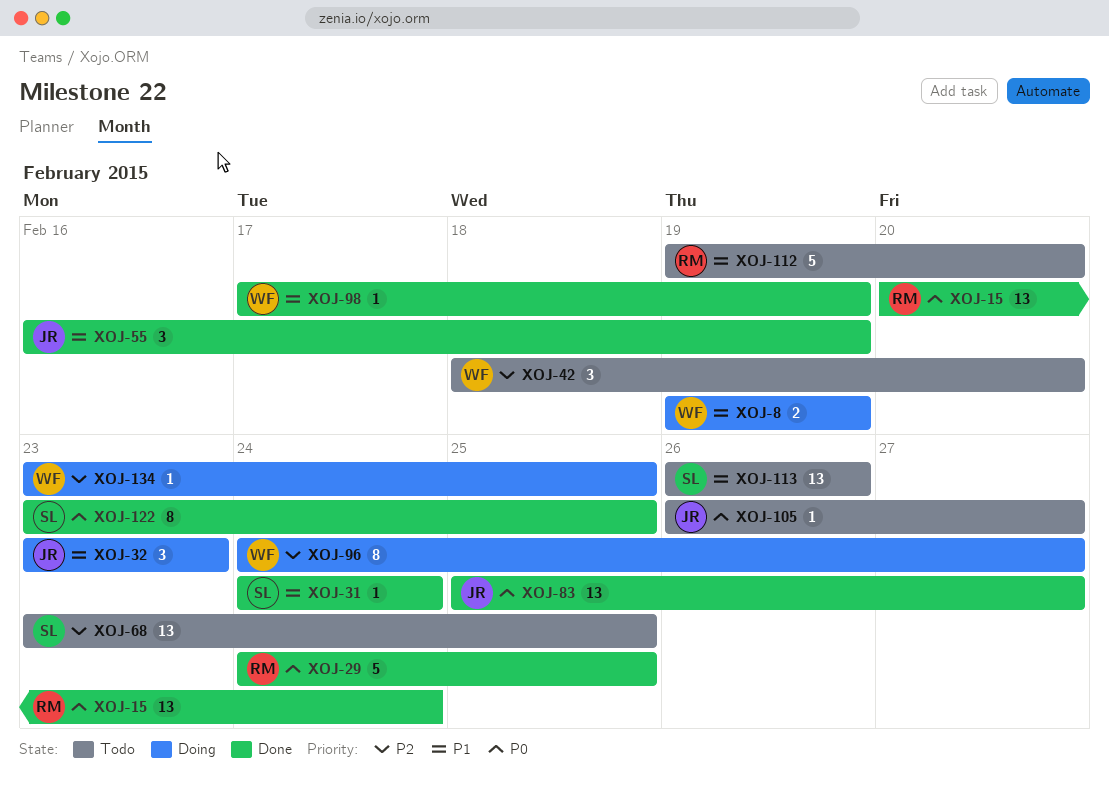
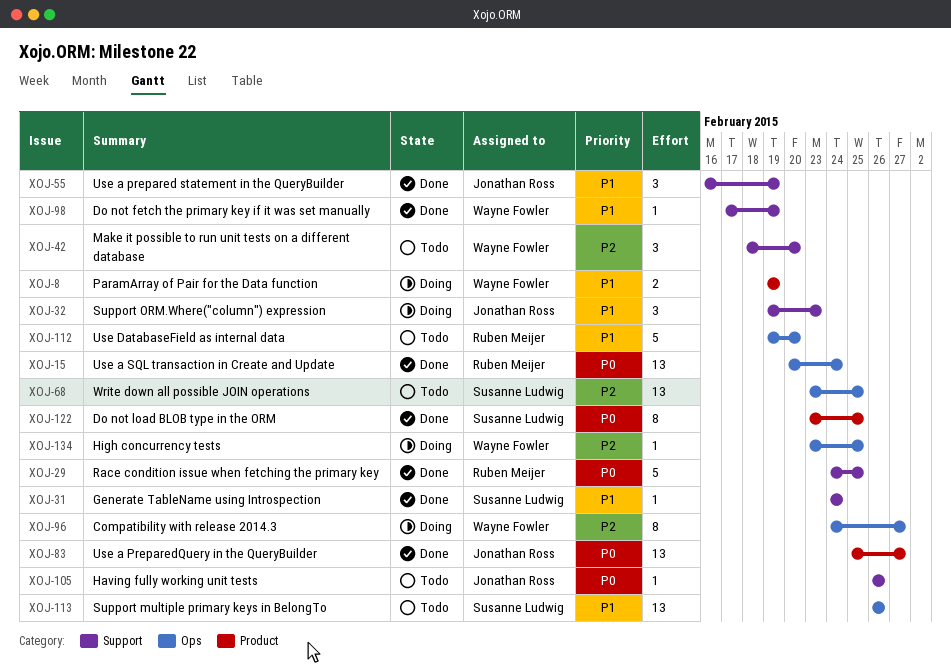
XOJ-32, start: Feb 23 -> Feb 19
XOJ-105, due: Feb 27 -> Feb 26

